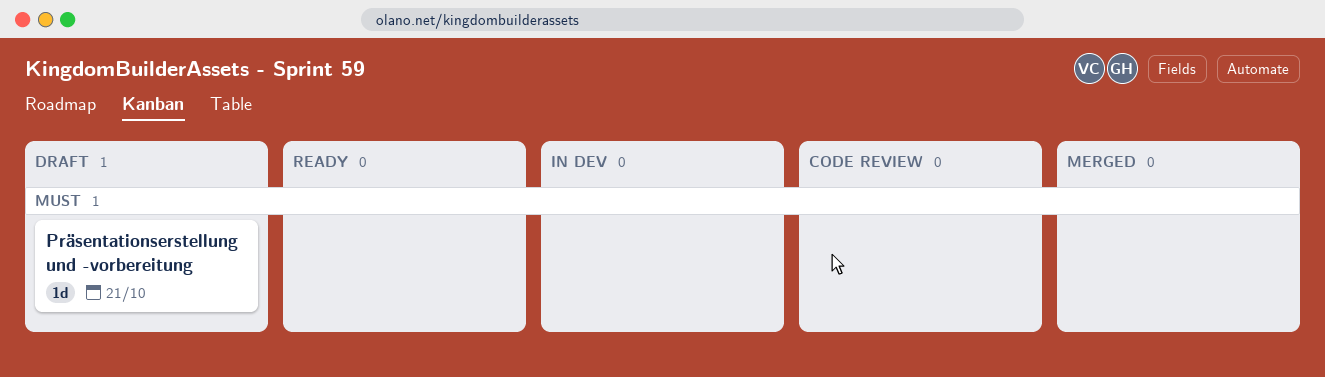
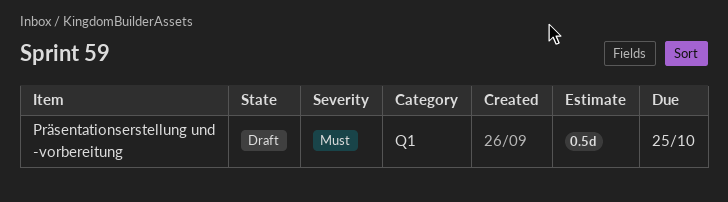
Präsentationserstellung und -vorbereitung, estimate: 1d -> 0.5d
Präsentationserstellung und -vorbereitung, due: Oct 21 -> Oct 25

